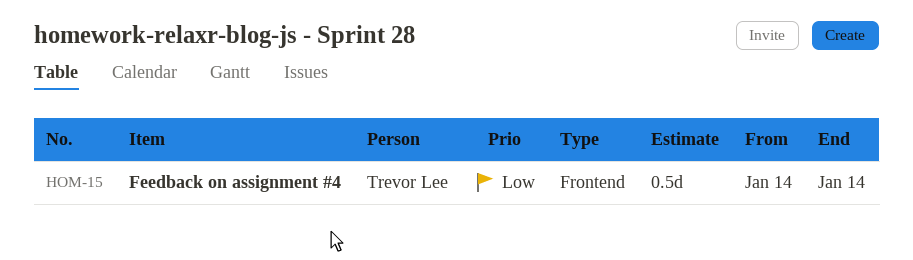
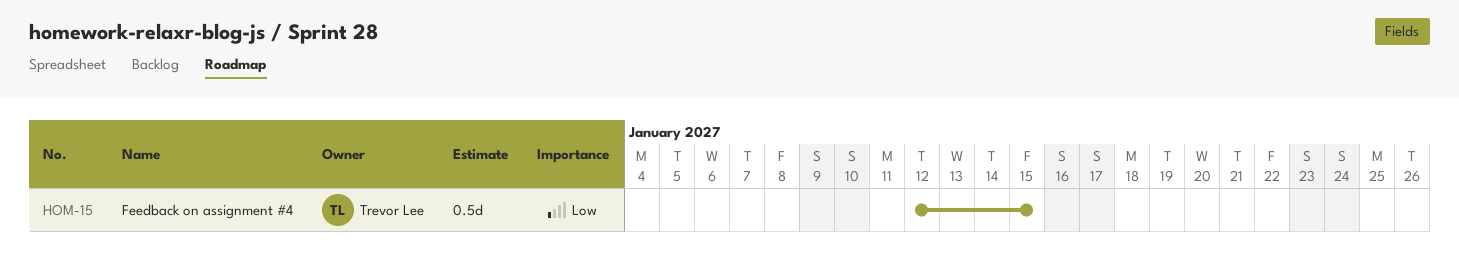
HOM-15, start: Jan 14 -> Jan 12
HOM-15, due: Jan 14 -> Jan 15

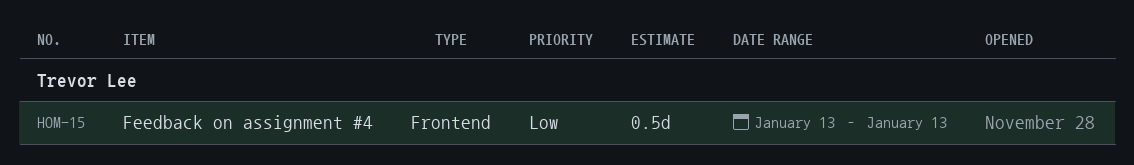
HOM-15, start: Jan 12 -> Jan 13
HOM-15, due: Jan 15 -> Jan 13

